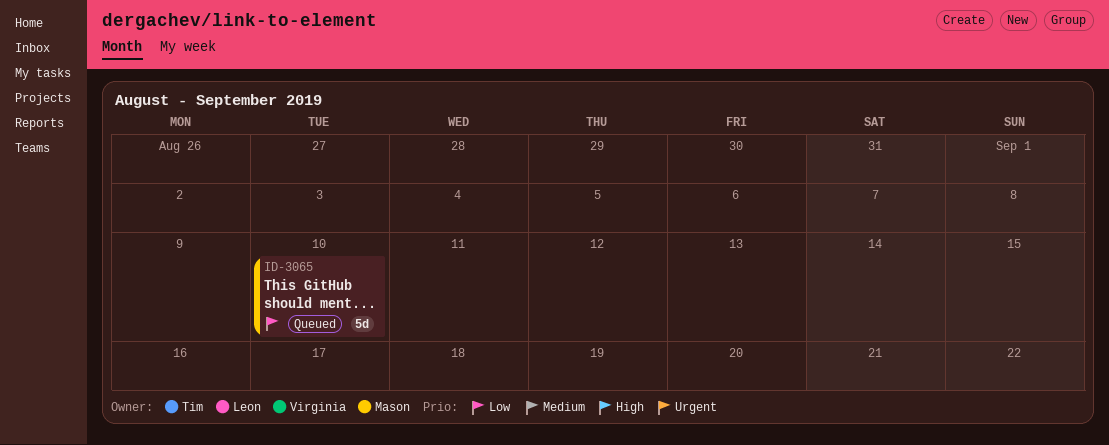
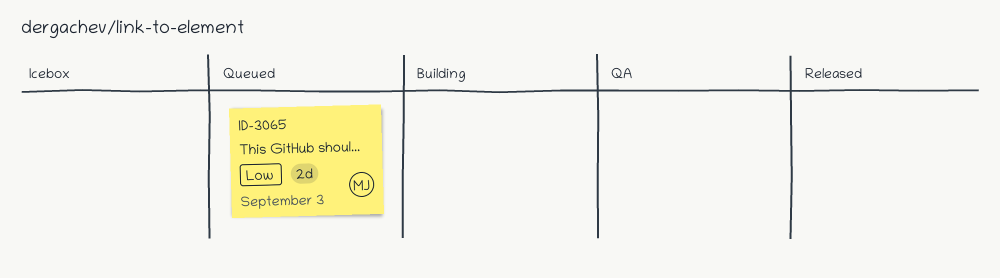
ID-3065, estimate: 5d -> 2d
ID-3065, due: Sep 10 -> Sep 3

